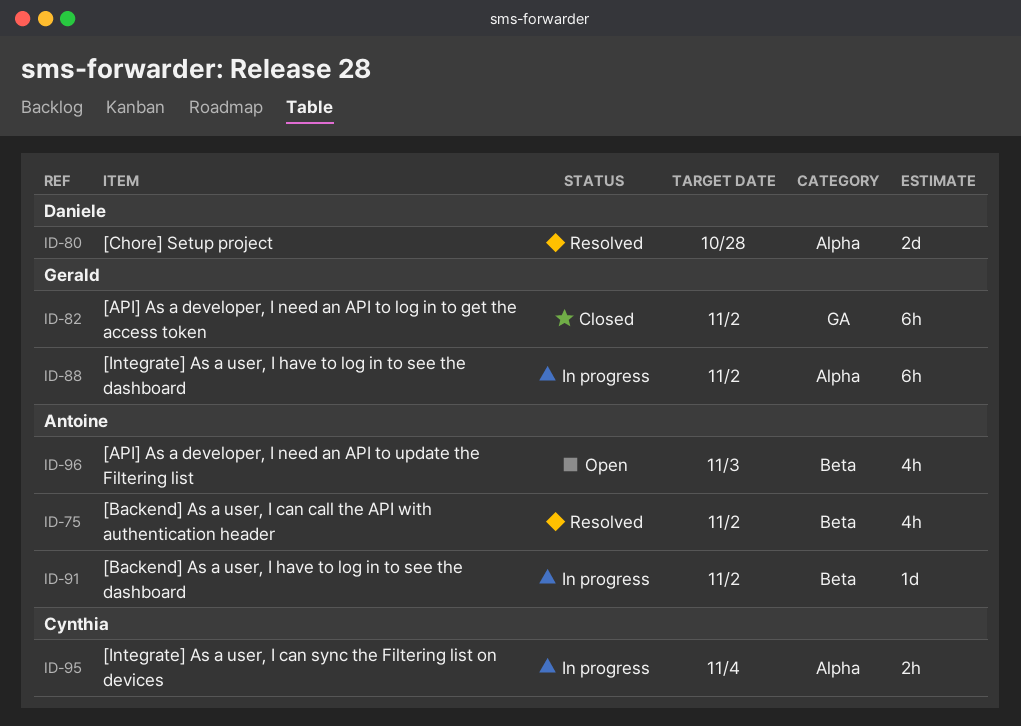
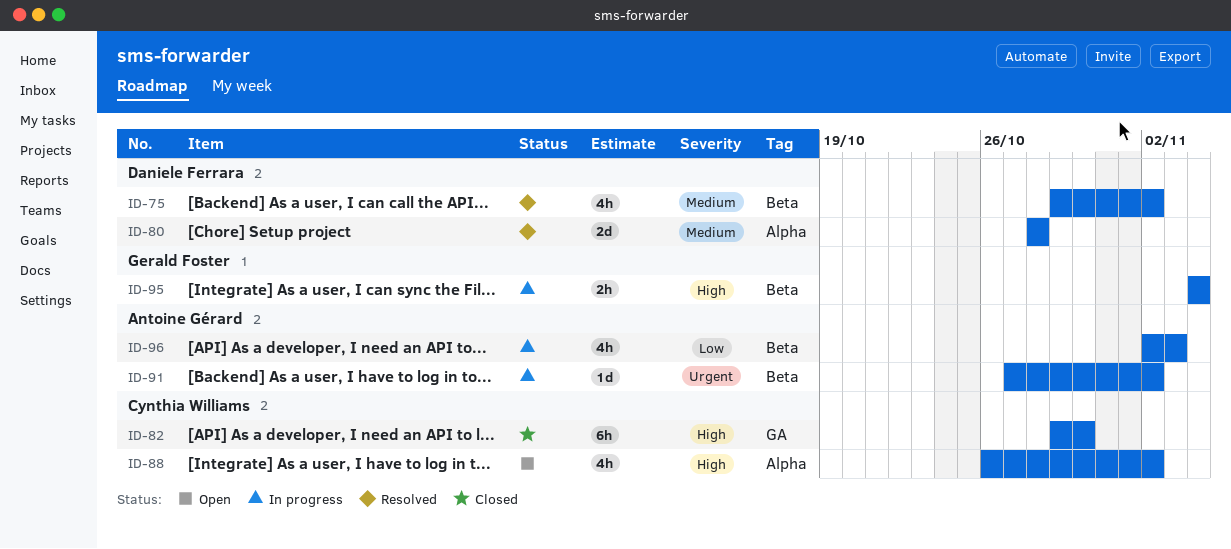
ID-75, owner: Antoine Gérard -> Daniele Ferrara
ID-82, owner: Gerald Foster -> Cynthia Williams
ID-82, due: Nov 2 -> Oct 30
ID-88, status: In progress -> Open
ID-88, owner: Gerald Foster -> Cynthia Williams
ID-88, estimate: 6h -> 4h
ID-95, owner: Cynthia Williams -> Gerald Foster
ID-95, label: Alpha -> Beta
ID-96, status: Open -> In progress

